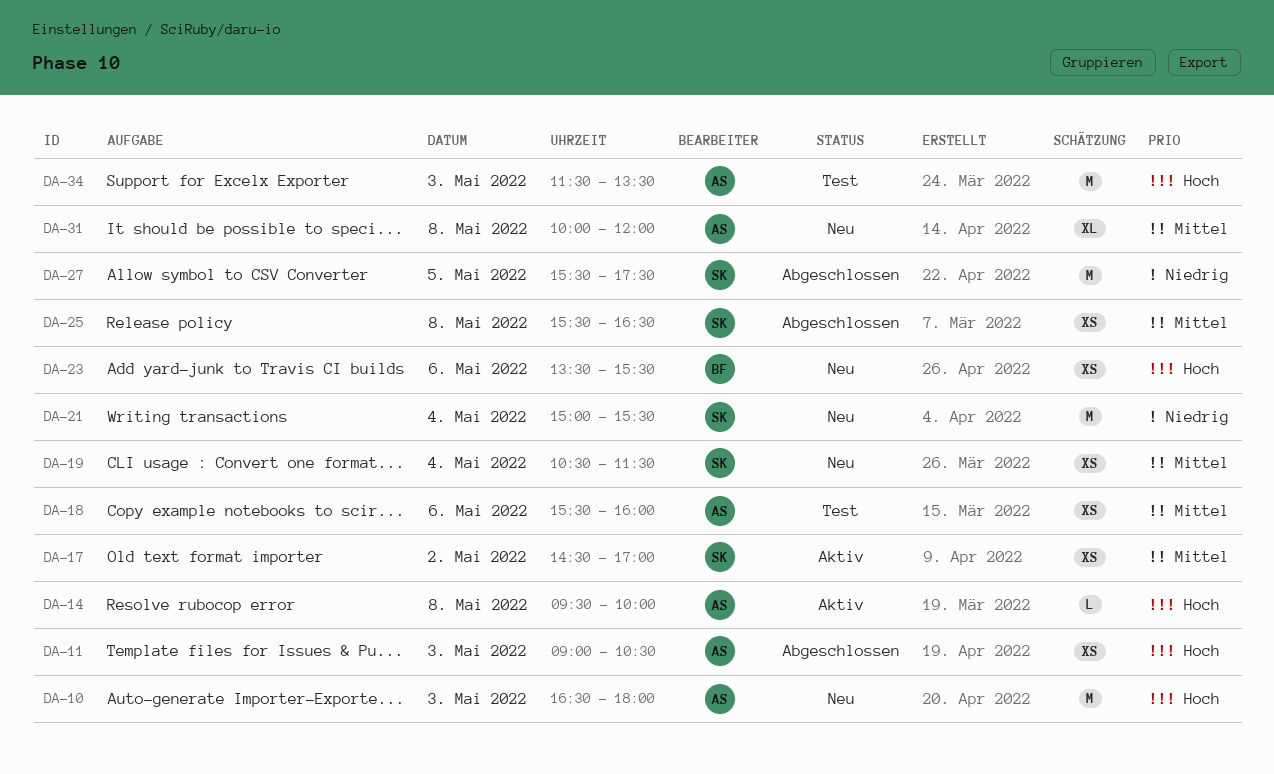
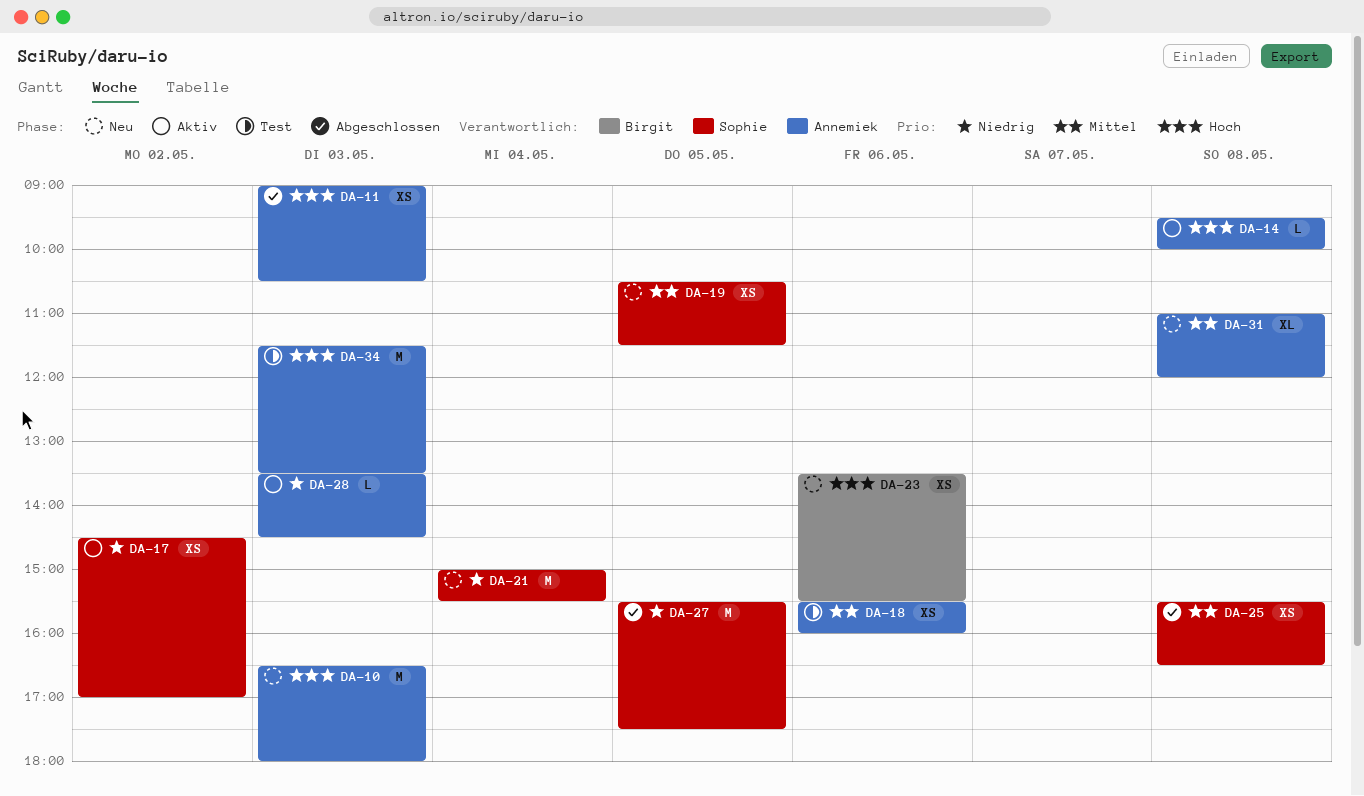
DA-17, priority: Mittel -> Niedrig
DA-19, day: May 4 -> May 5
DA-28: none -> present
DA-31, begins: 10:00 -> 11:00

